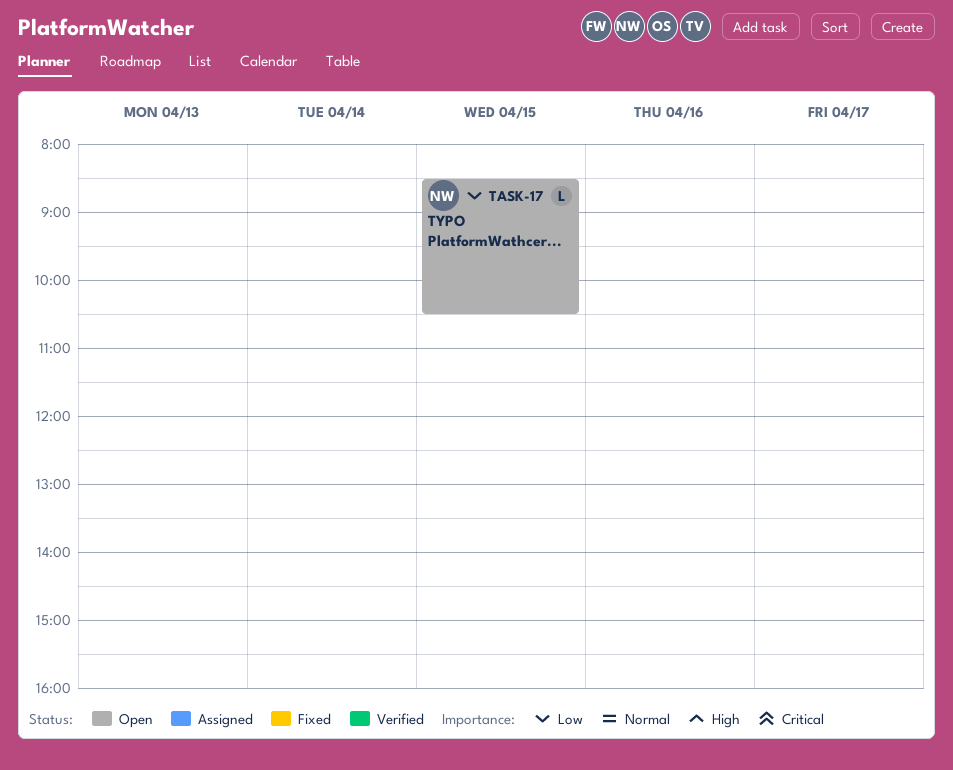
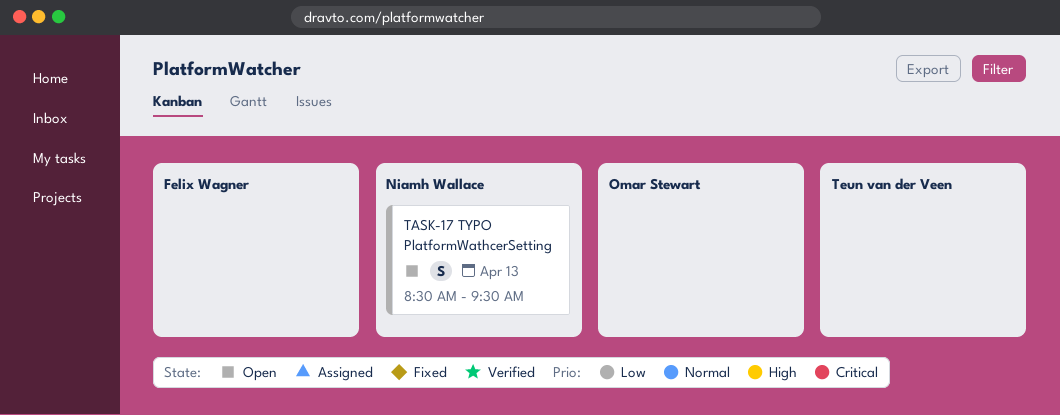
TASK-17, estimate: L -> S
TASK-17, day: Apr 15 -> Apr 13
TASK-17, ends: 10:30 -> 09:30

